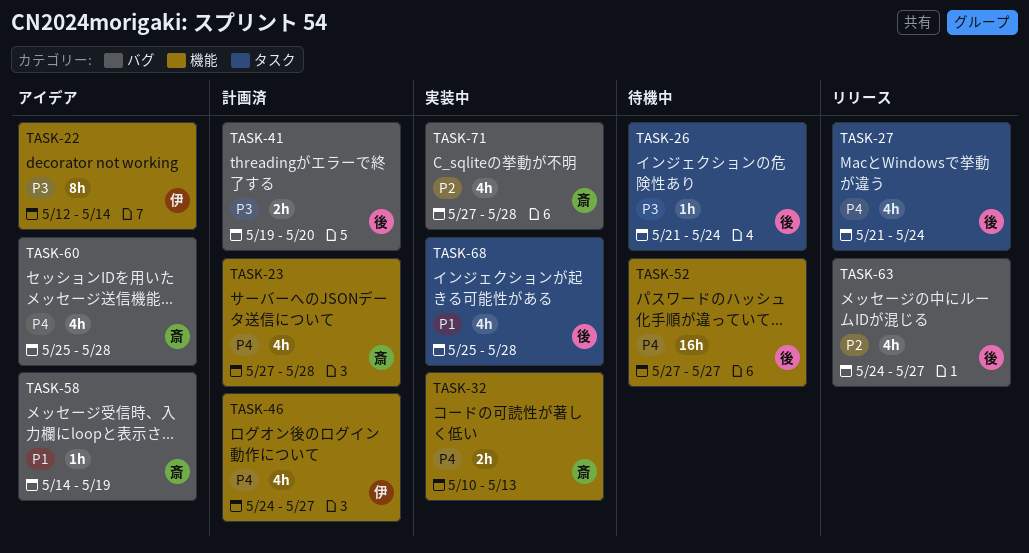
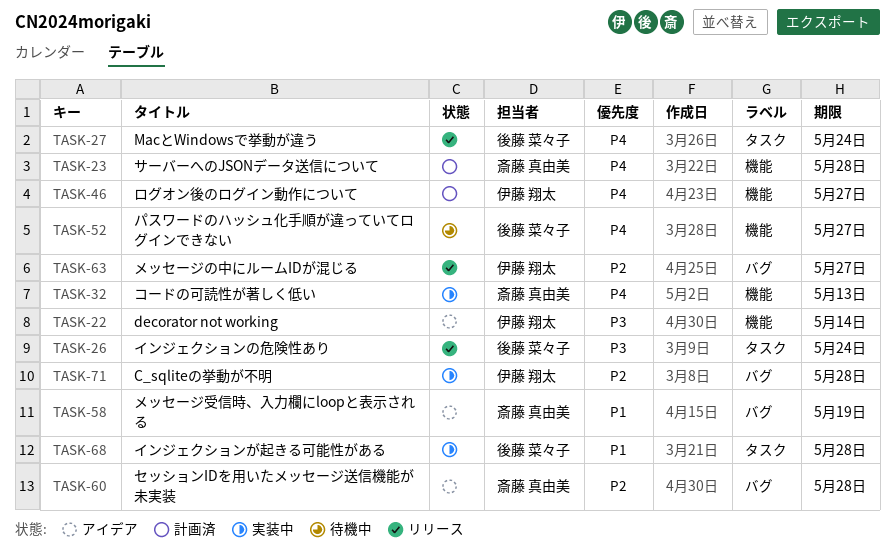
TASK-26, status: 待機中 -> リリース
TASK-41: present -> none
TASK-60, priority: P4 -> P2
TASK-63, owner: 後藤 菜々子 -> 伊藤 翔太
TASK-71, owner: 斎藤 真由美 -> 伊藤 翔太

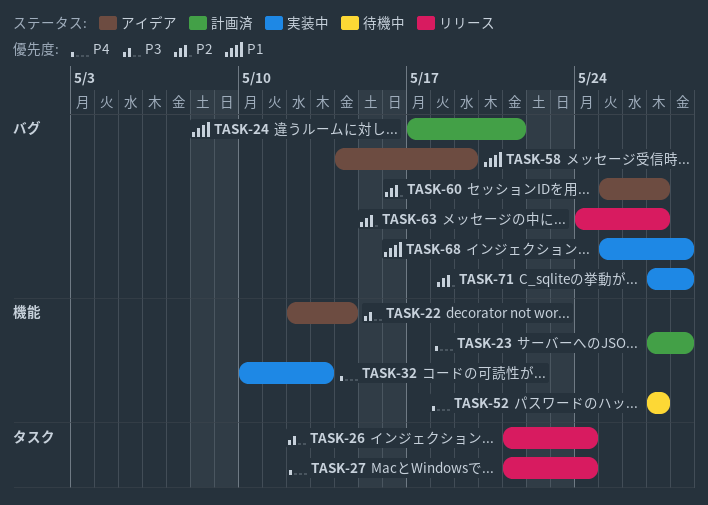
TASK-24: none -> present
TASK-46: present -> none
TASK-60, due: May 28 -> May 27
TASK-68, label: タスク -> バグ

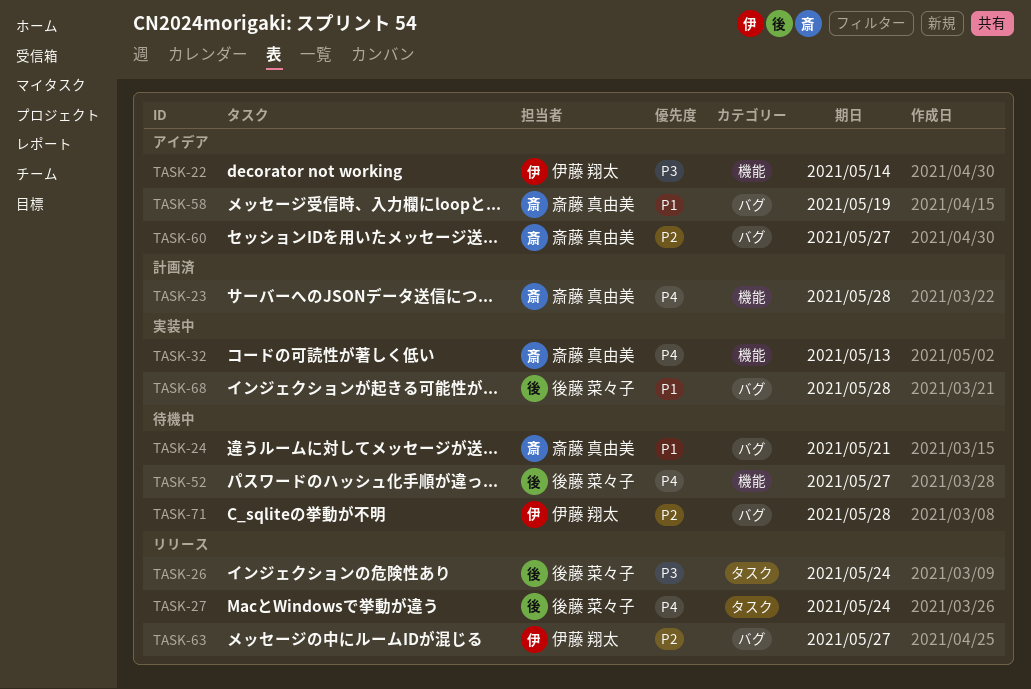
TASK-24, status: 計画済 -> 待機中
TASK-71, status: 実装中 -> 待機中

